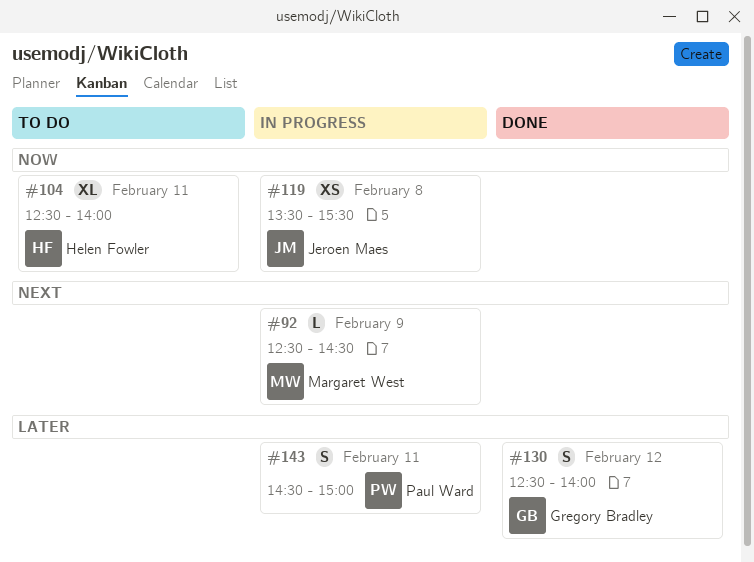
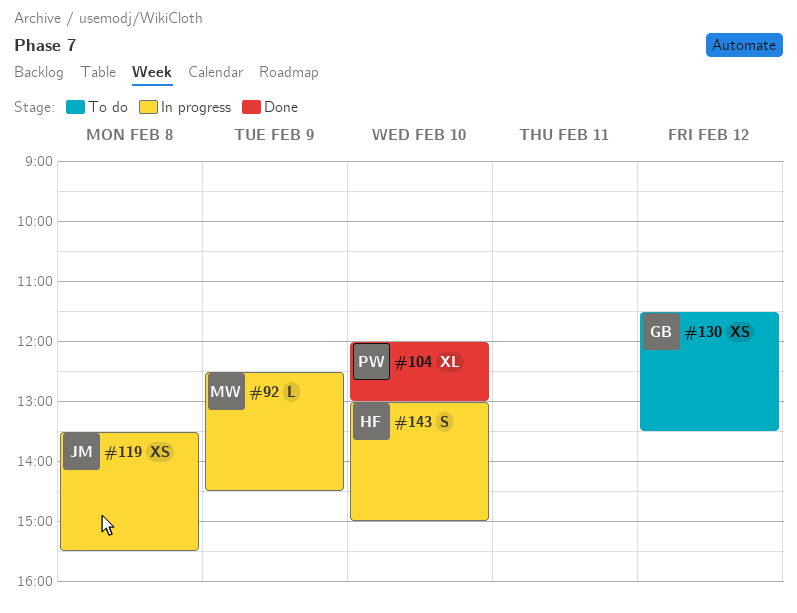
#104, status: To do -> Done
#104, owner: Helen Fowler -> Paul Ward
#104, day: Feb 11 -> Feb 10
#104, begins: 12:30 -> 12:00
#104, ends: 14:00 -> 13:00
#130, status: Done -> To do
#130, estimate: S -> XS
#130, begins: 12:30 -> 11:30
#130, ends: 14:00 -> 13:30
#143, owner: Paul Ward -> Helen Fowler
#143, day: Feb 11 -> Feb 10
#143, begins: 14:30 -> 13:00

